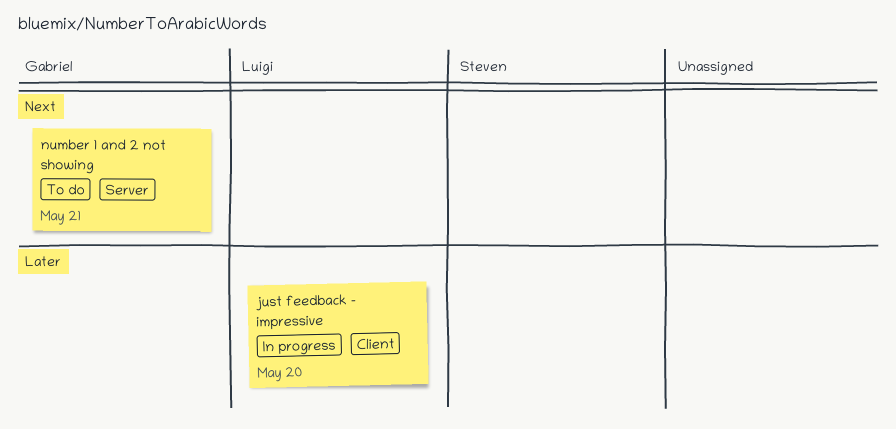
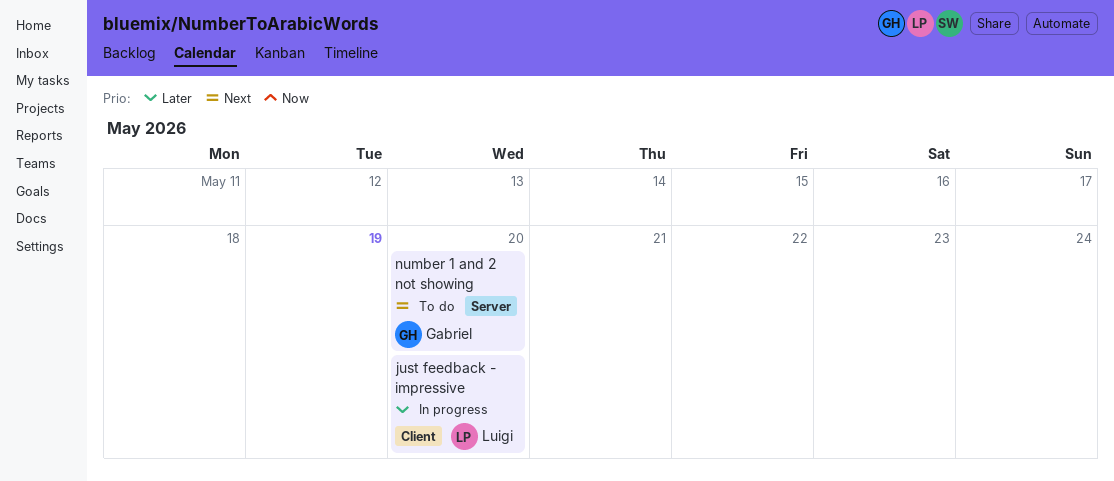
number 1 and 2 not showing, due: May 21 -> May 20

